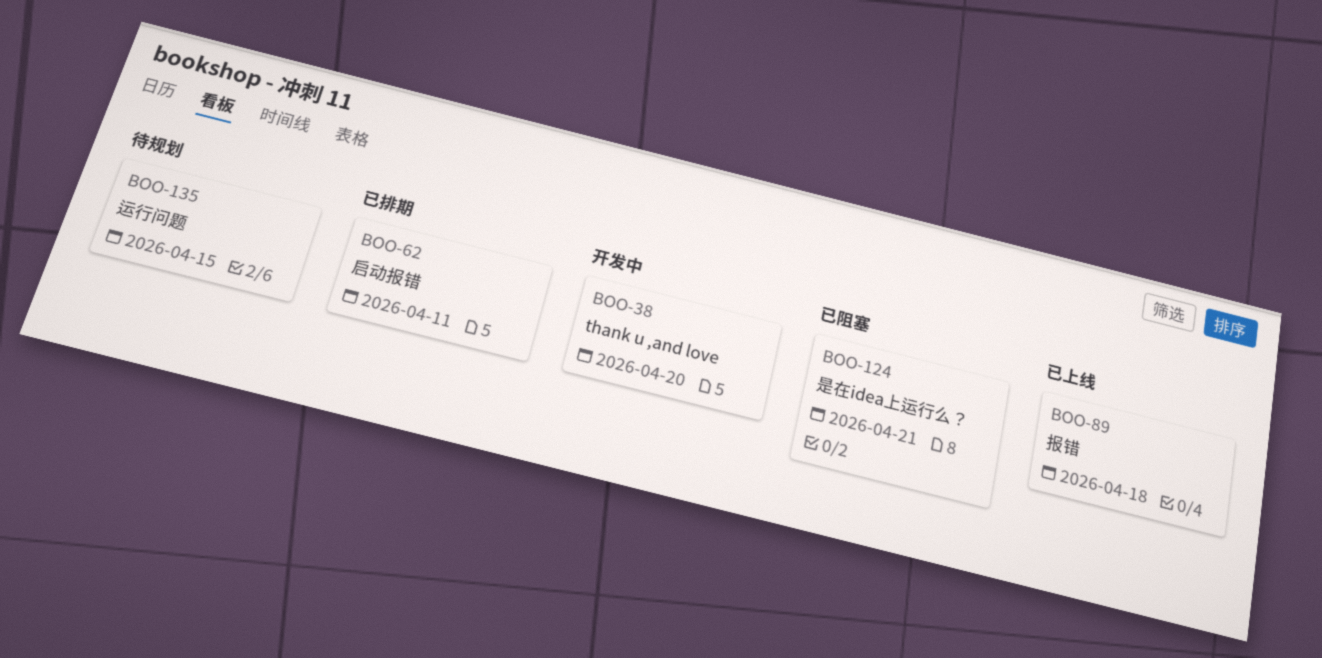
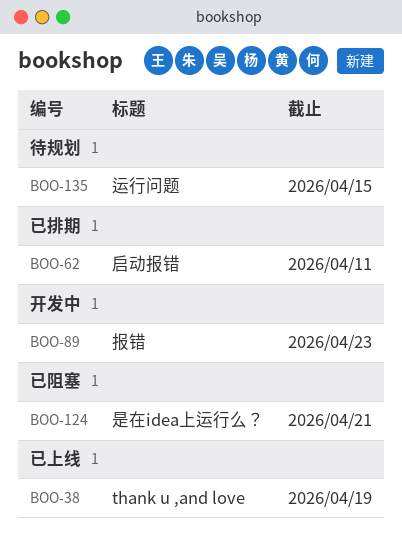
BOO-38, status: 开发中 -> 已上线
BOO-38, due: Apr 20 -> Apr 19
BOO-89, status: 已上线 -> 开发中
BOO-89, due: Apr 18 -> Apr 23

